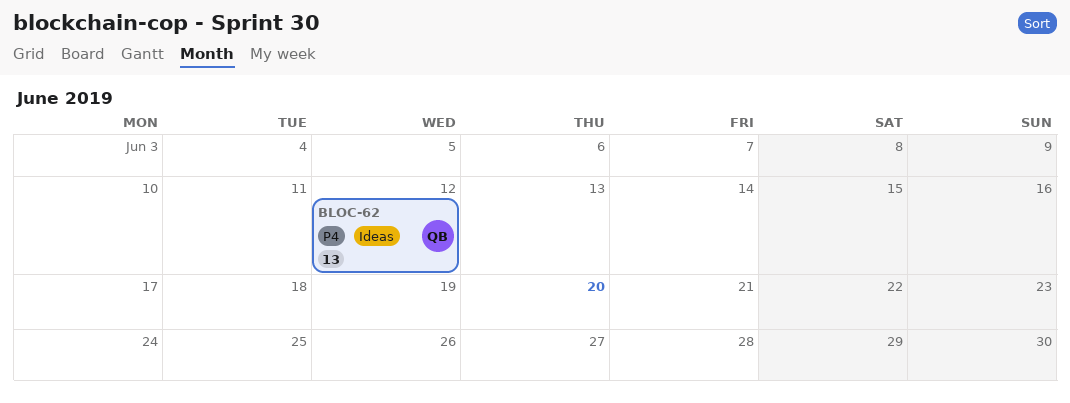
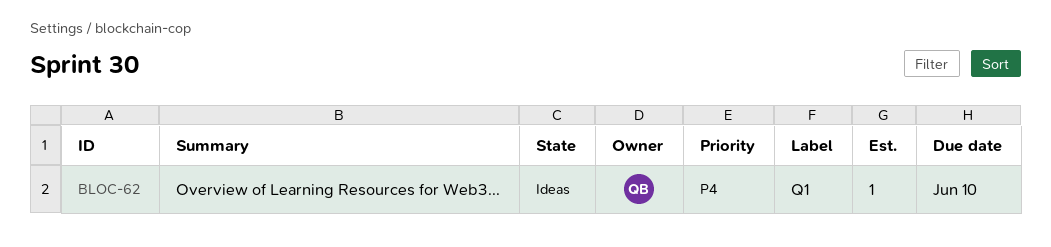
BLOC-62, estimate: 13 -> 1
BLOC-62, due: Jun 12 -> Jun 10

